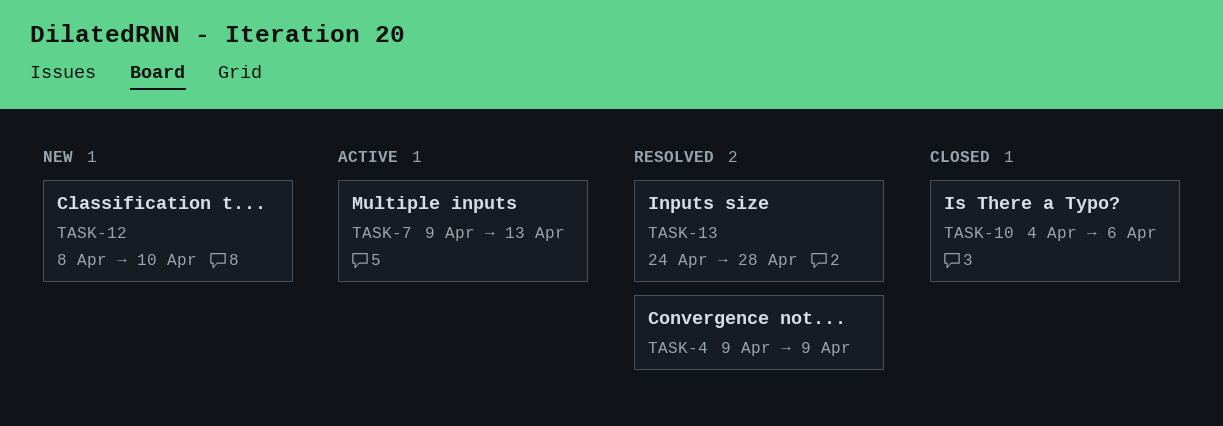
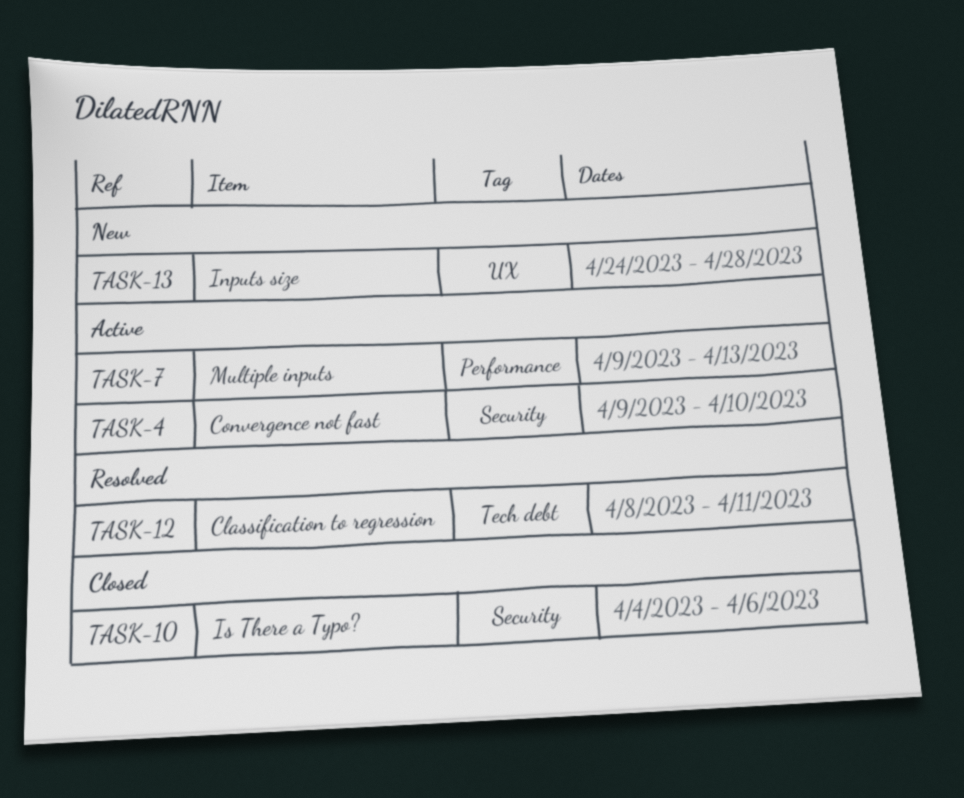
TASK-4, status: Resolved -> Active
TASK-4, due: Apr 9 -> Apr 10
TASK-12, status: New -> Resolved
TASK-12, due: Apr 10 -> Apr 11
TASK-13, status: Resolved -> New

